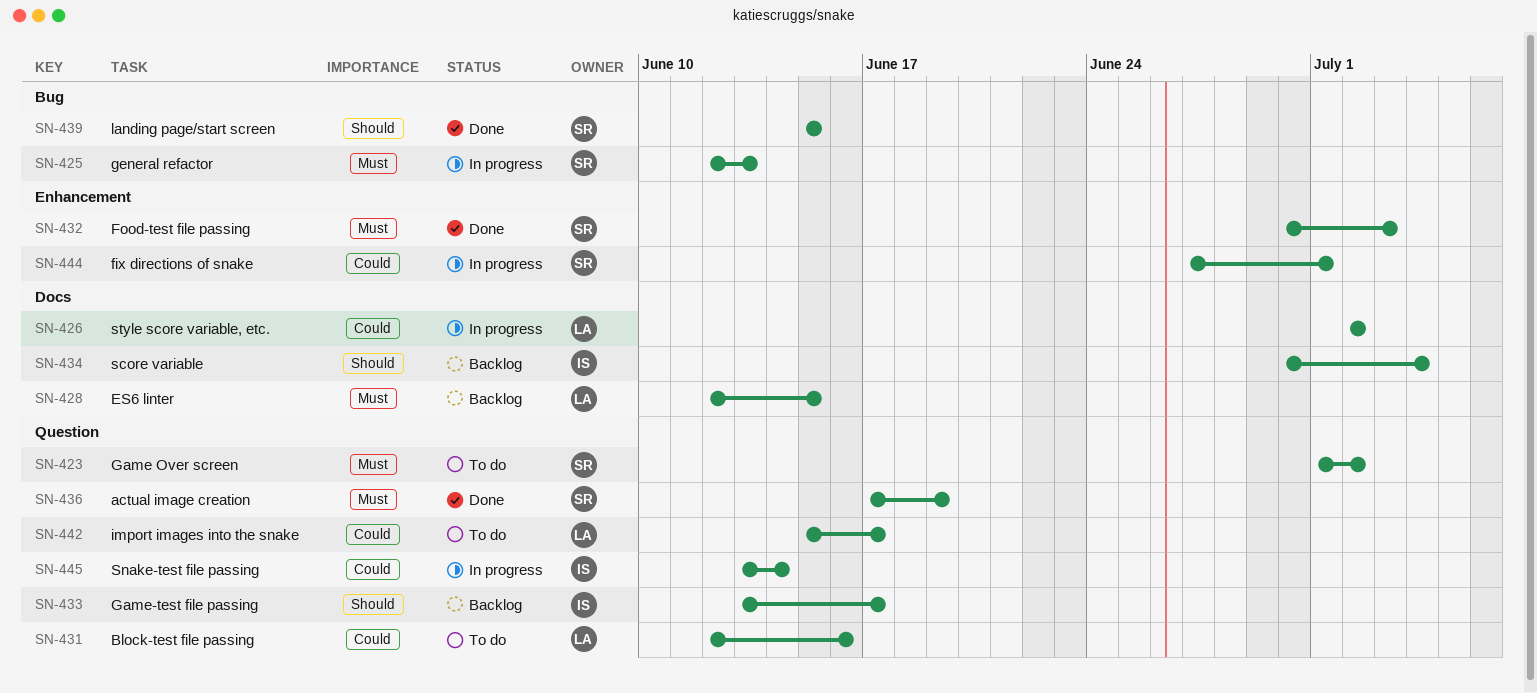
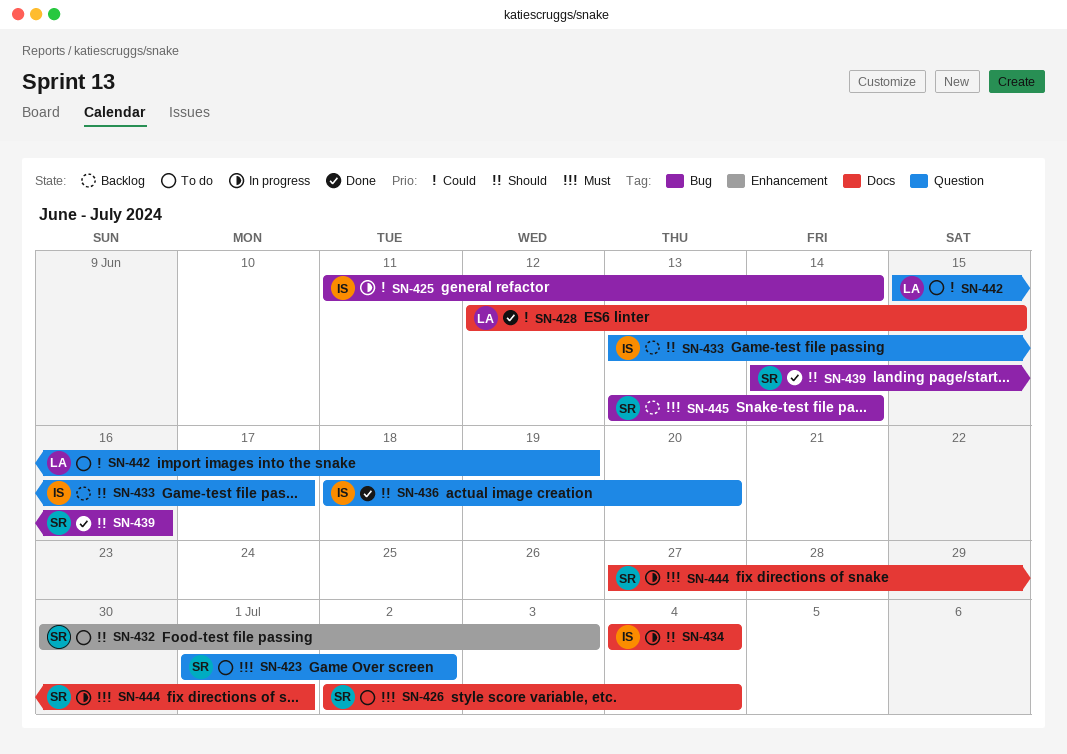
SN-425, owner: SR -> IS
SN-425, priority: Must -> Could
SN-425, start: Jun 12 -> Jun 11
SN-425, due: Jun 13 -> Jun 14
SN-426, status: In progress -> To do
SN-426, owner: LA -> SR
SN-426, priority: Could -> Must
SN-426, due: Jul 2 -> Jul 4
SN-428, status: Backlog -> Done
SN-428, priority: Must -> Could
SN-431: present -> none
SN-432, status: Done -> To do
SN-432, priority: Must -> Should
SN-434, status: Backlog -> In progress
SN-434, start: Jun 30 -> Jul 4
SN-436, owner: SR -> IS
SN-436, priority: Must -> Should
SN-436, start: Jun 17 -> Jun 18
SN-436, due: Jun 19 -> Jun 20
SN-439, start: Jun 15 -> Jun 14
SN-439, due: Jun 15 -> Jun 16
SN-442, due: Jun 17 -> Jun 19
SN-444, priority: Could -> Must
SN-444, label: Enhancement -> Docs
SN-445, status: In progress -> Backlog
SN-445, owner: IS -> SR
SN-445, priority: Could -> Must
SN-445, label: Question -> Bug

